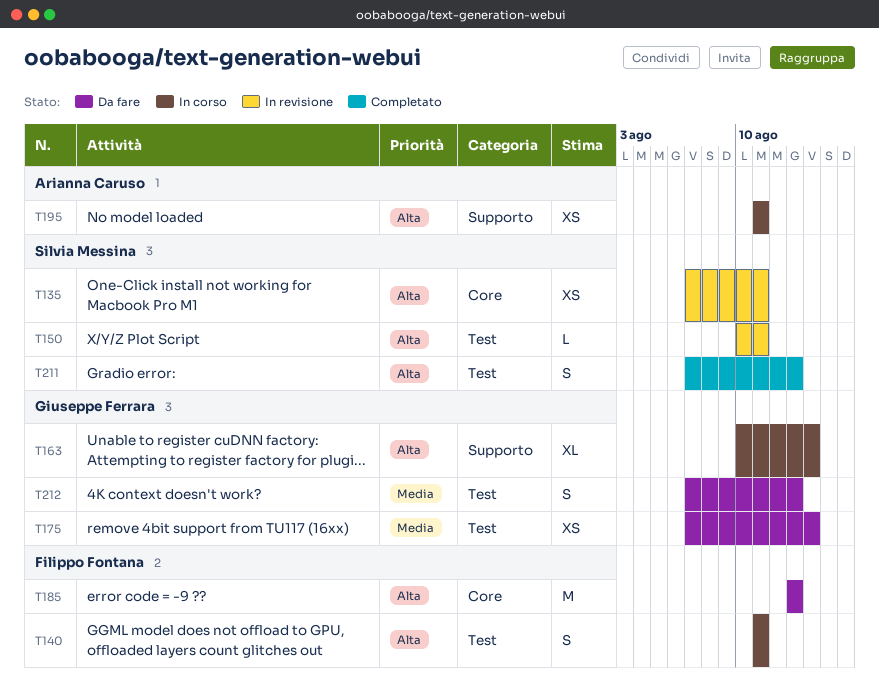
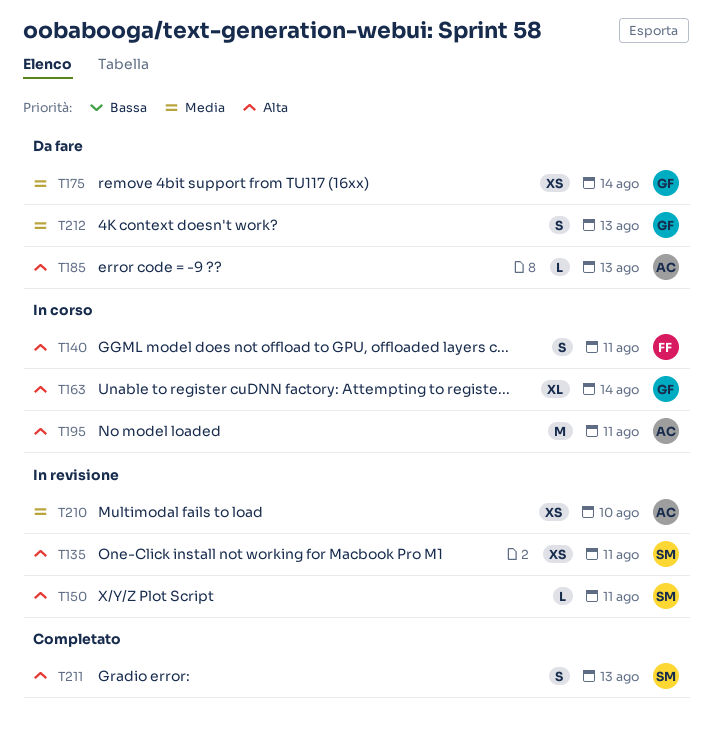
T185, owner: Filippo Fontana -> Arianna Caruso
T185, estimate: M -> L
T195, estimate: XS -> M
T210: none -> present

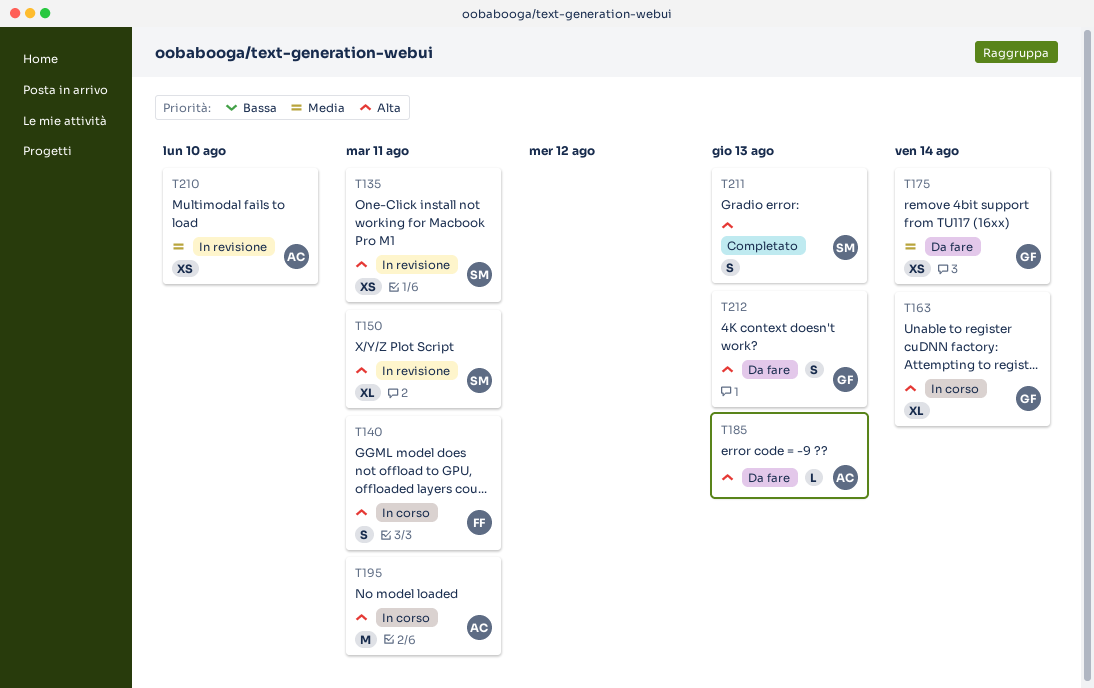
T150, estimate: L -> XL
T212, priority: Media -> Alta

